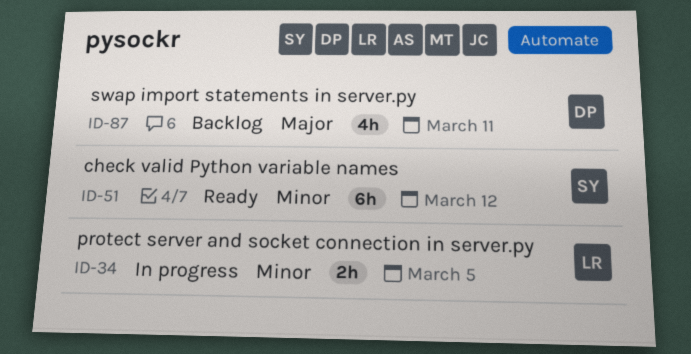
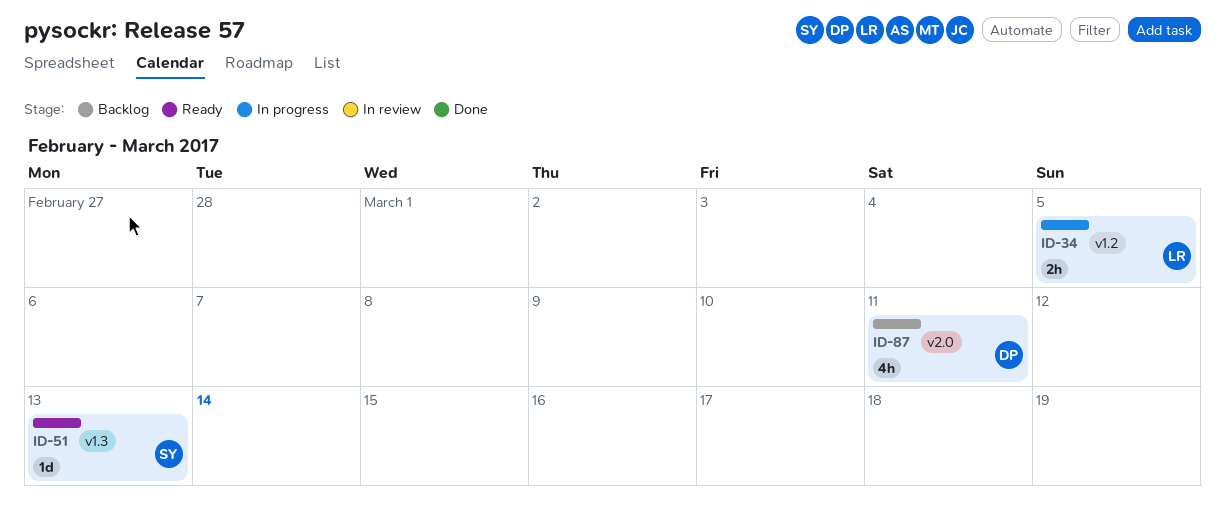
ID-51, estimate: 6h -> 1d
ID-51, due: Mar 12 -> Mar 13

